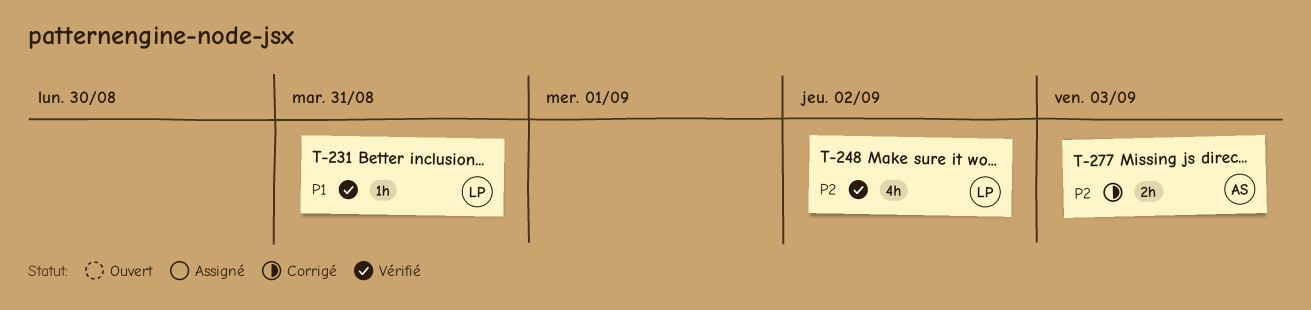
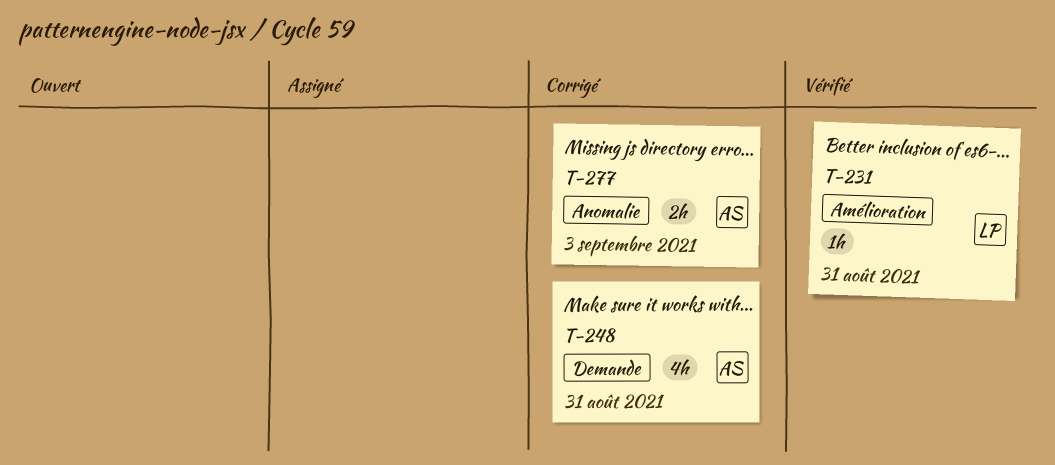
T-248, status: Vérifié -> Corrigé
T-248, owner: LP -> AS
T-248, due: Sep 2 -> Aug 31

